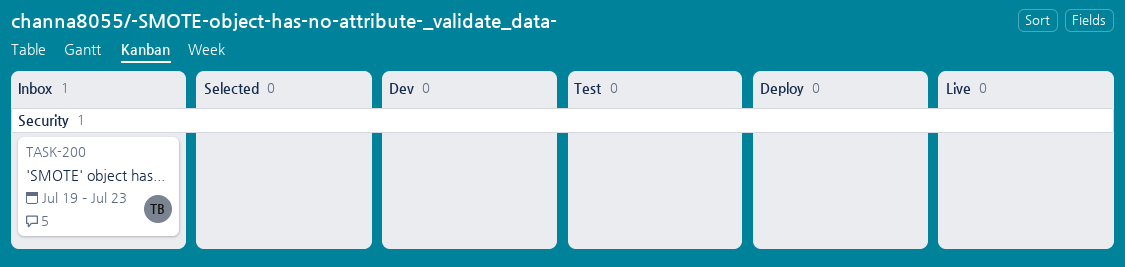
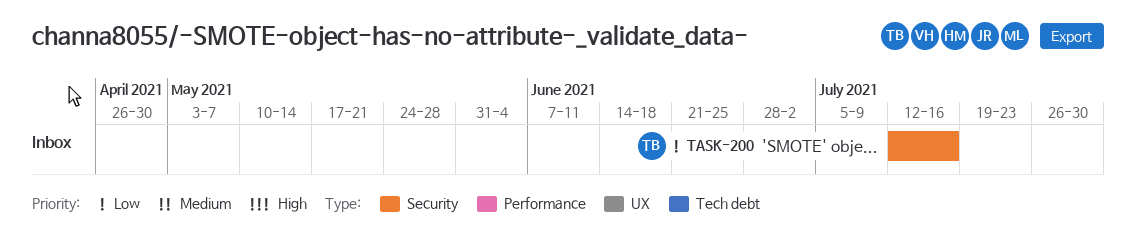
TASK-200, start: Jul 19 -> Jul 12
TASK-200, due: Jul 23 -> Jul 16

